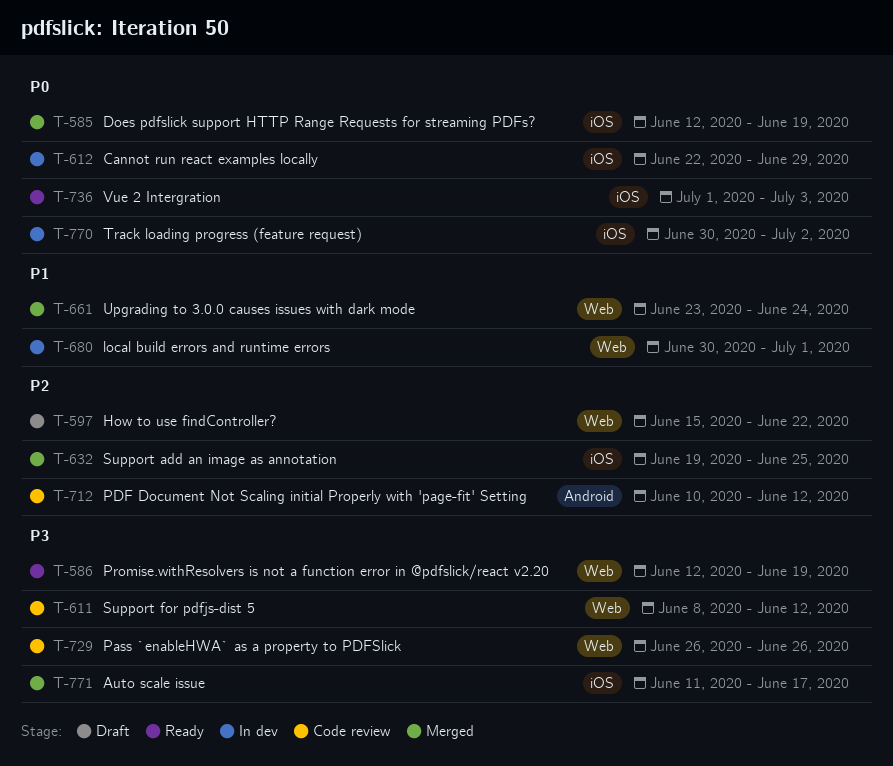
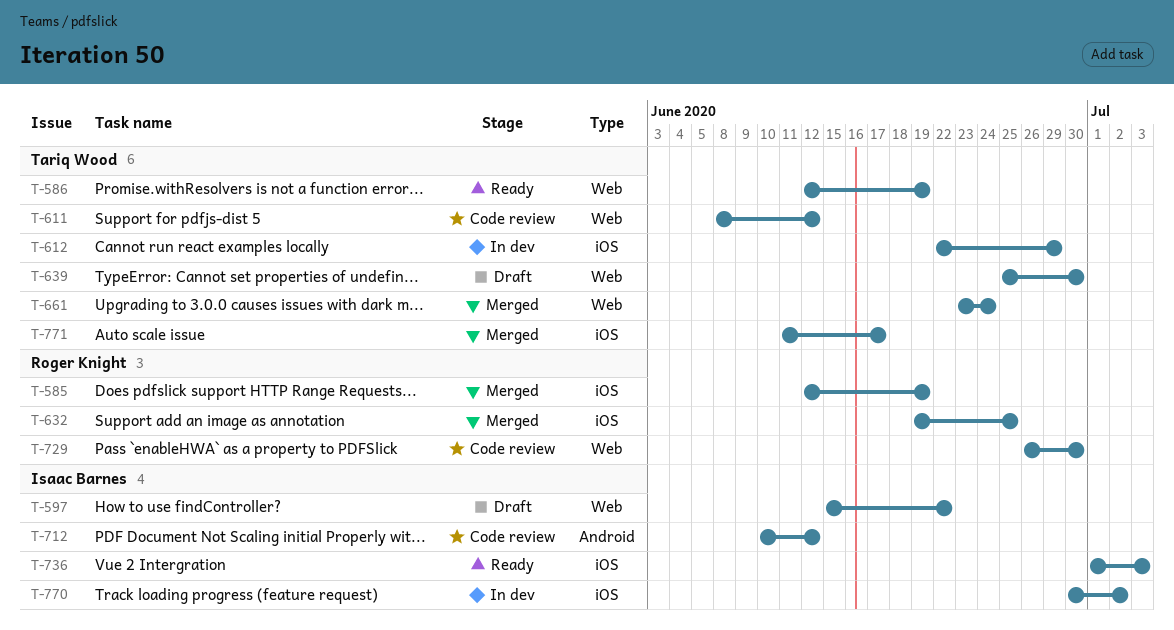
T-639: none -> present
T-680: present -> none
T-729, due: Jun 26 -> Jun 30

